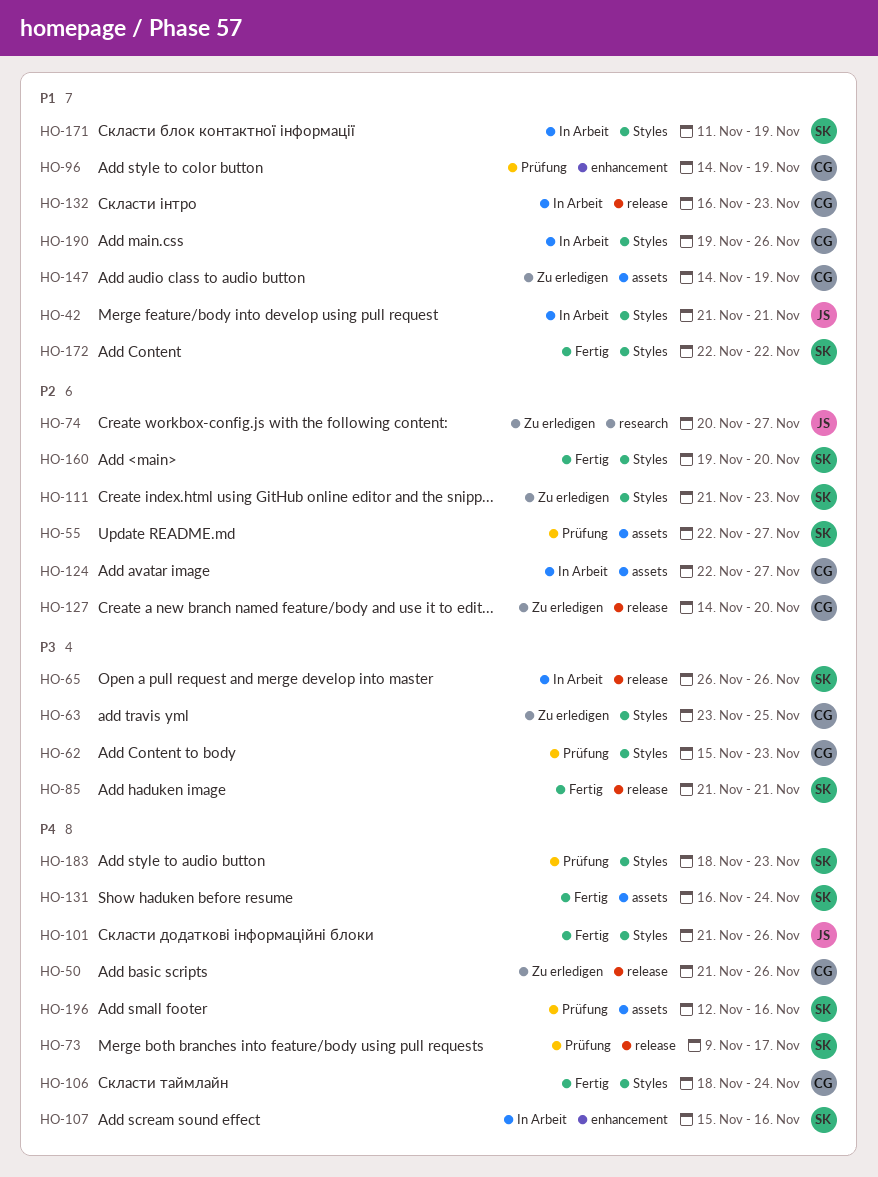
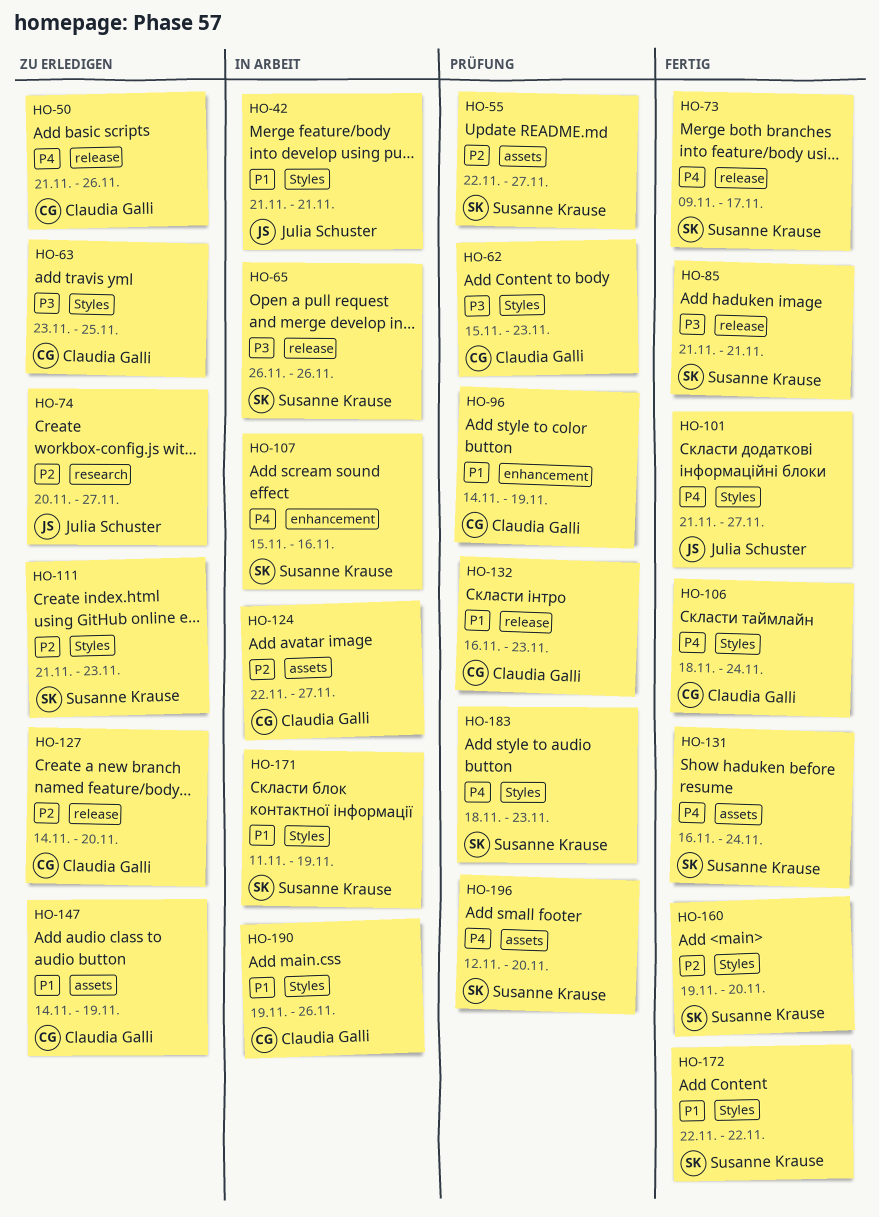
HO-73, status: Prüfung -> Fertig
HO-101, due: Nov 26 -> Nov 27
HO-132, status: In Arbeit -> Prüfung
HO-196, due: Nov 16 -> Nov 20

